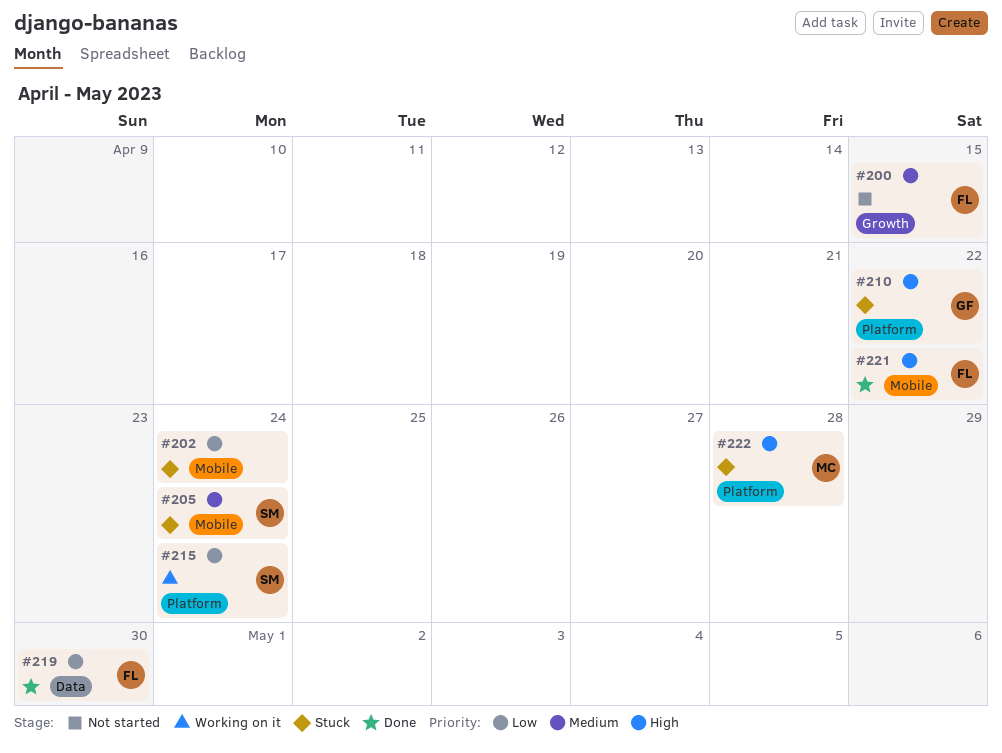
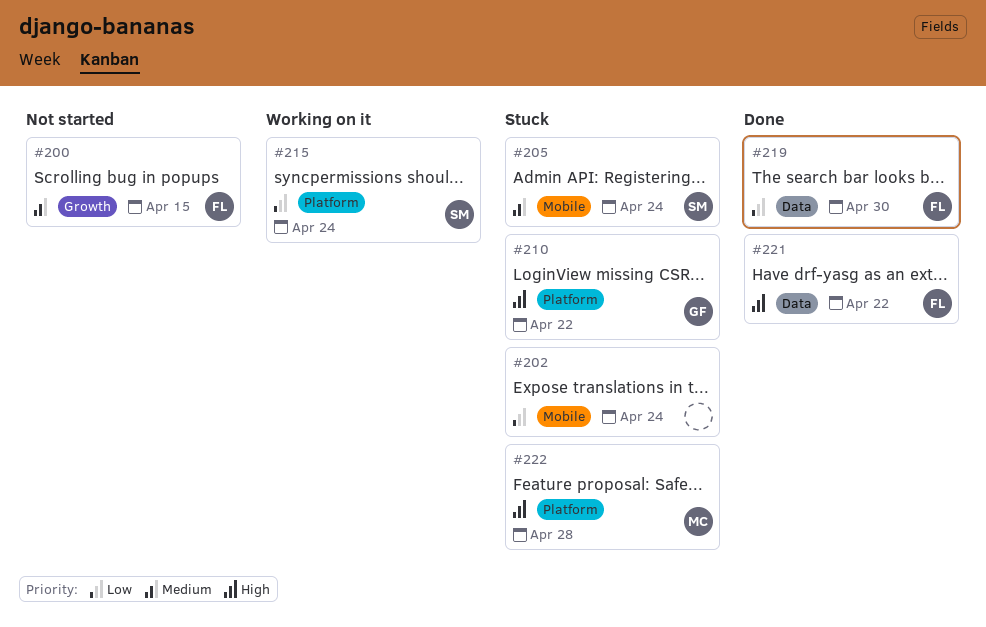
#221, label: Mobile -> Data

